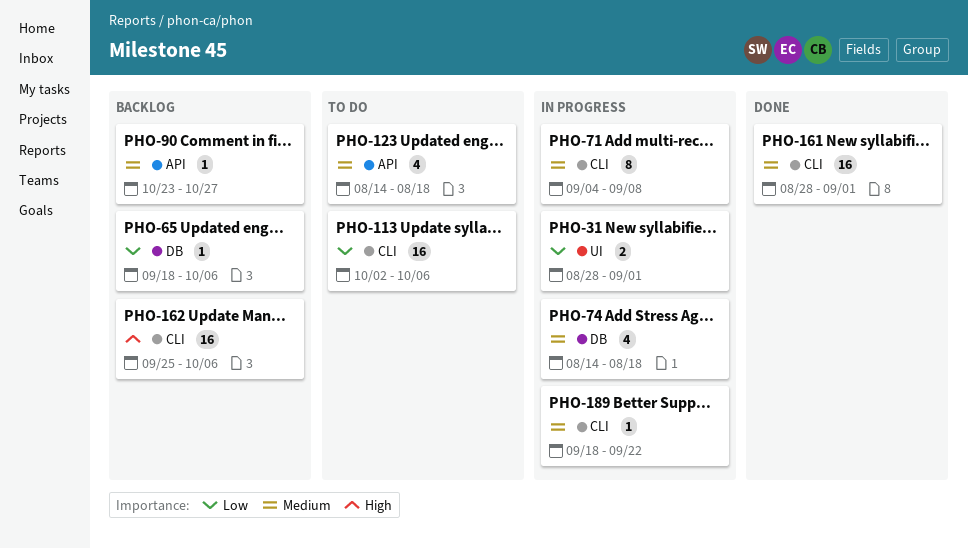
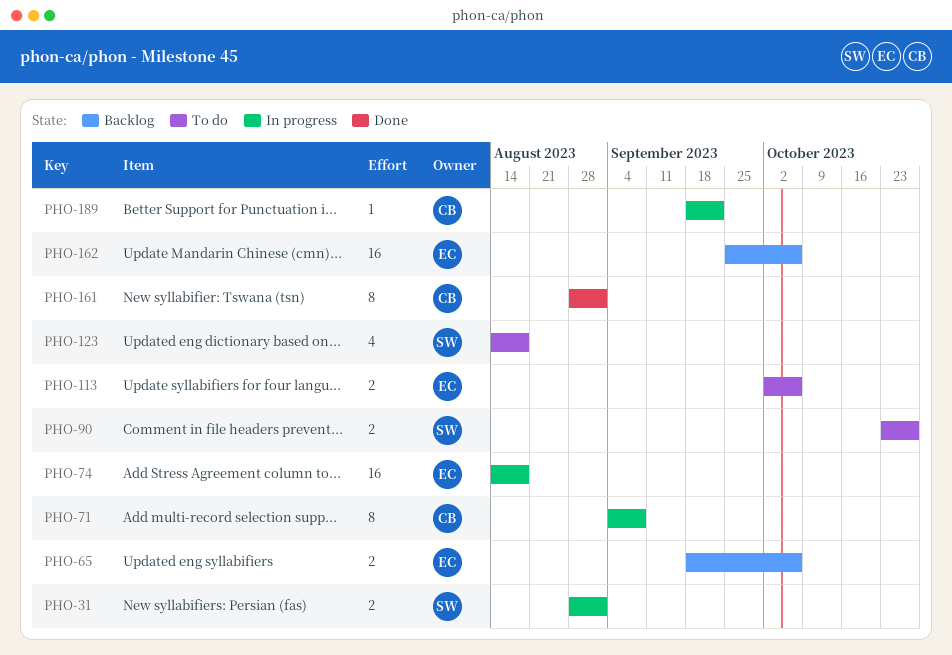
PHO-65, estimate: 1 -> 2
PHO-74, estimate: 4 -> 16
PHO-90, status: Backlog -> To do
PHO-90, estimate: 1 -> 2
PHO-113, estimate: 16 -> 2
PHO-161, estimate: 16 -> 8

